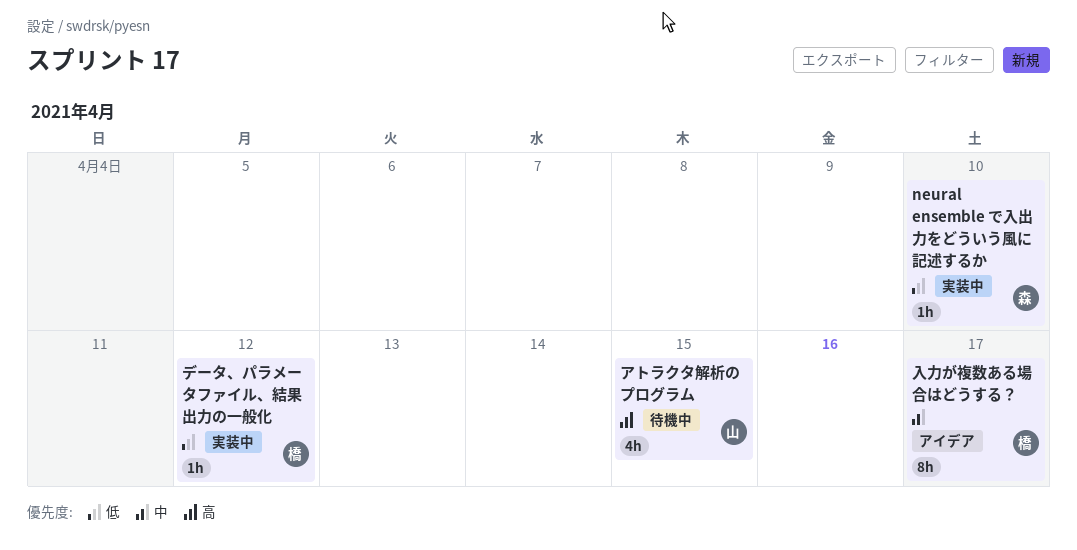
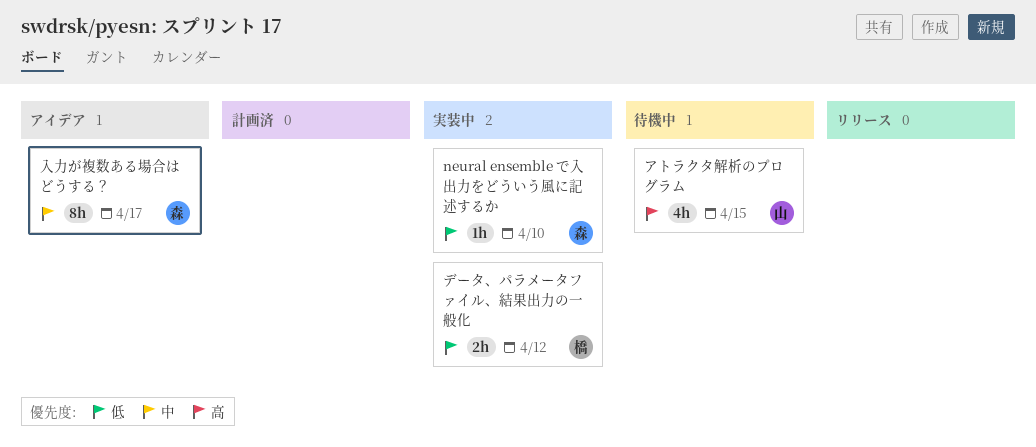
データ、パラメータファイル、結果出力の一般化, estimate: 1h -> 2h
入力が複数ある場合はどうする？, owner: 橋 -> 森

